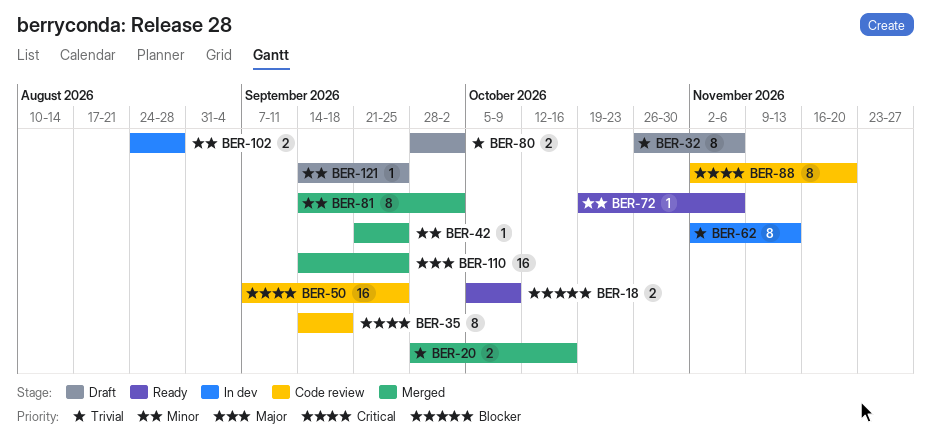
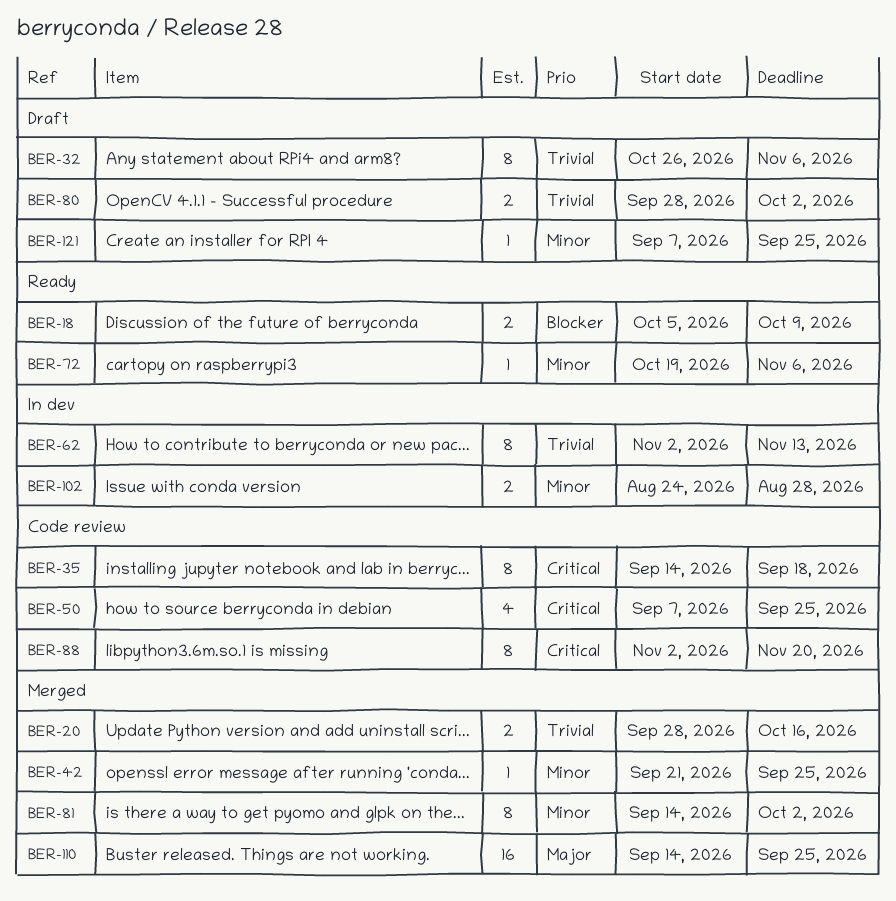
BER-50, estimate: 16 -> 4
BER-121, start: Sep 14 -> Sep 7

